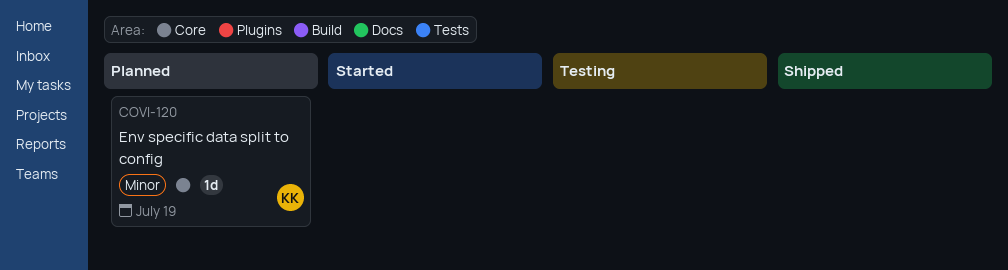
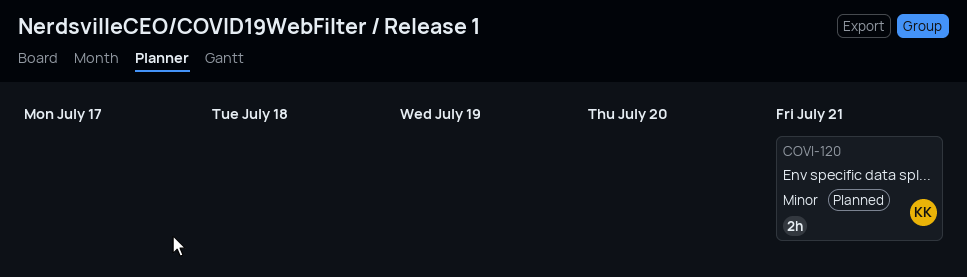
COVI-120, estimate: 1d -> 2h
COVI-120, due: Jul 19 -> Jul 21

